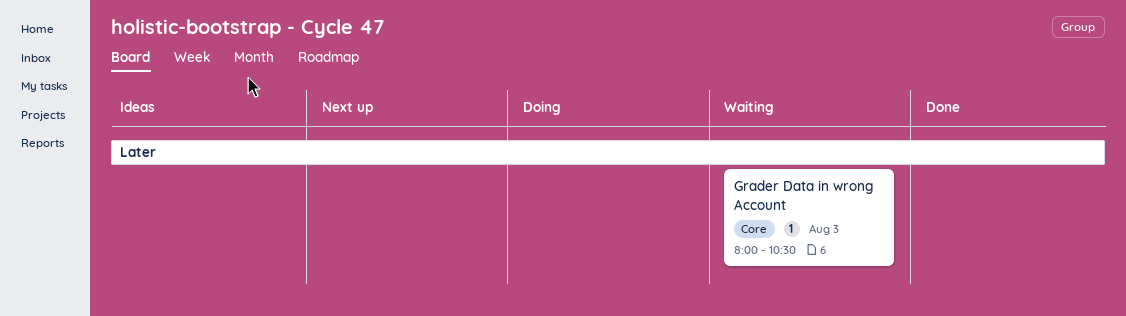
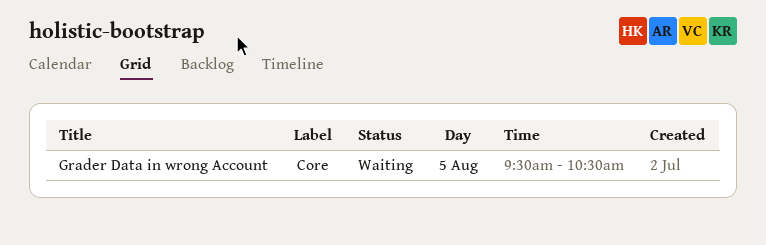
Grader Data in wrong Account, day: Aug 3 -> Aug 5
Grader Data in wrong Account, begins: 08:00 -> 09:30

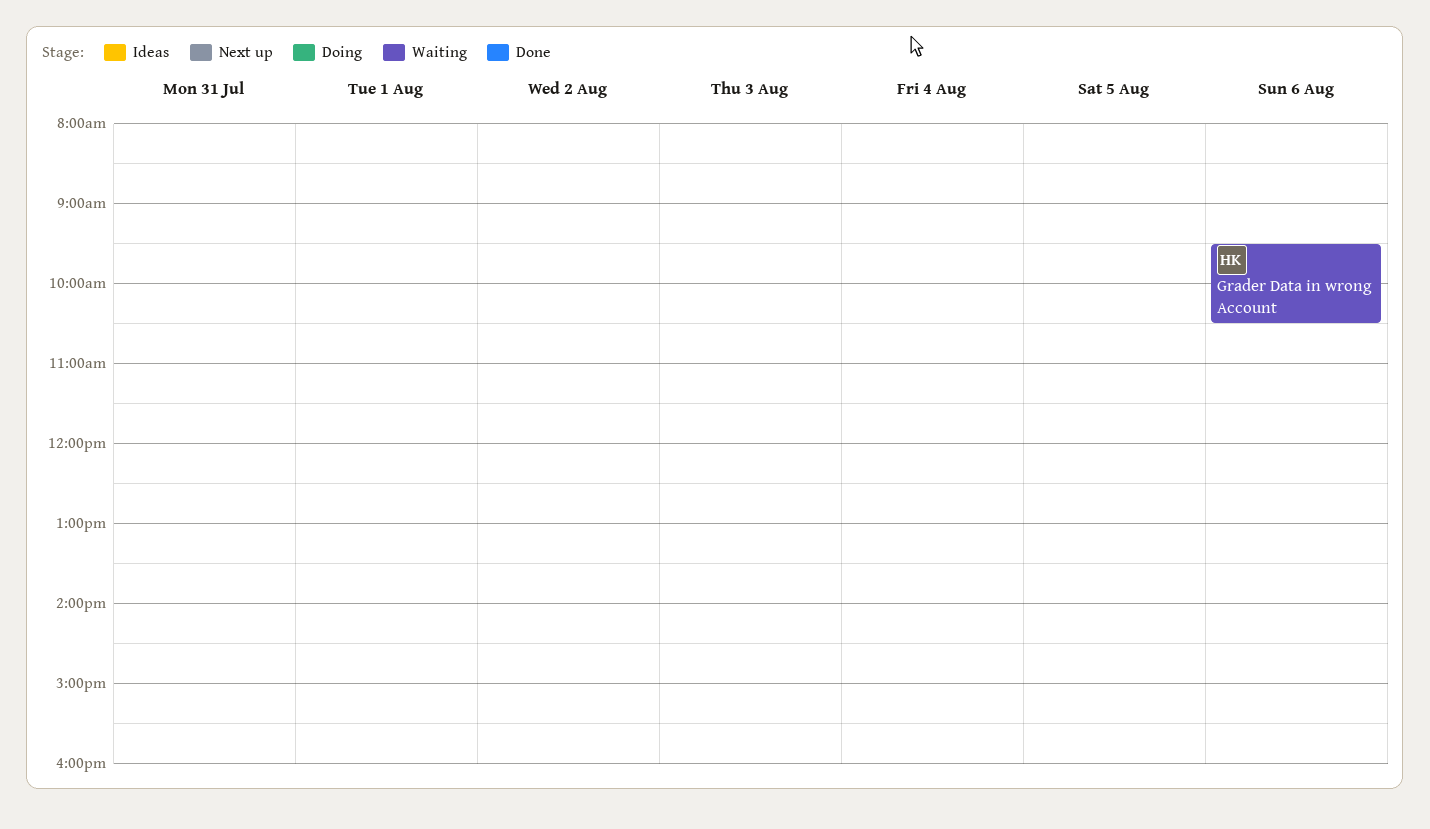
Grader Data in wrong Account, day: Aug 5 -> Aug 6

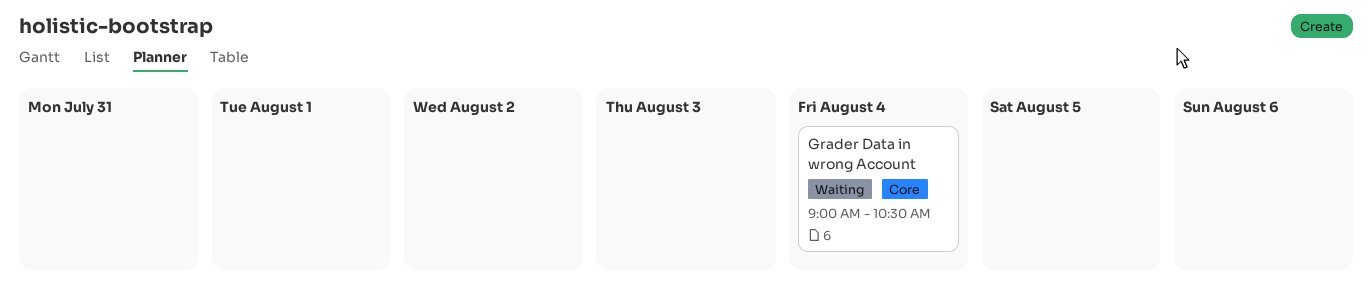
Grader Data in wrong Account, day: Aug 6 -> Aug 4
Grader Data in wrong Account, begins: 09:30 -> 09:00

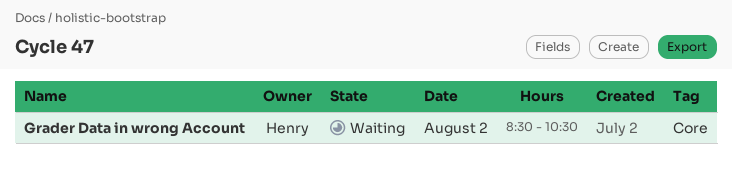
Grader Data in wrong Account, day: Aug 4 -> Aug 2
Grader Data in wrong Account, begins: 09:00 -> 08:30

